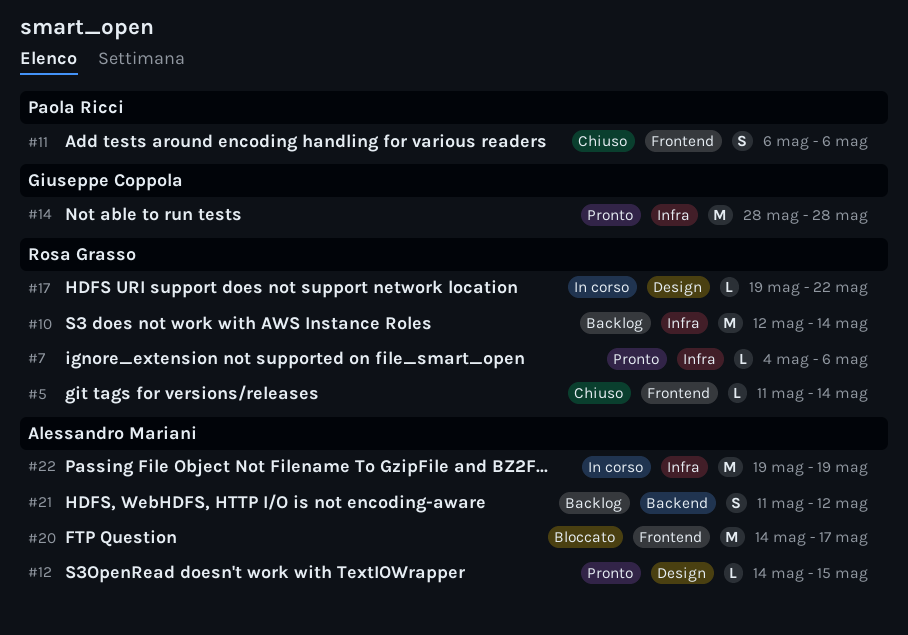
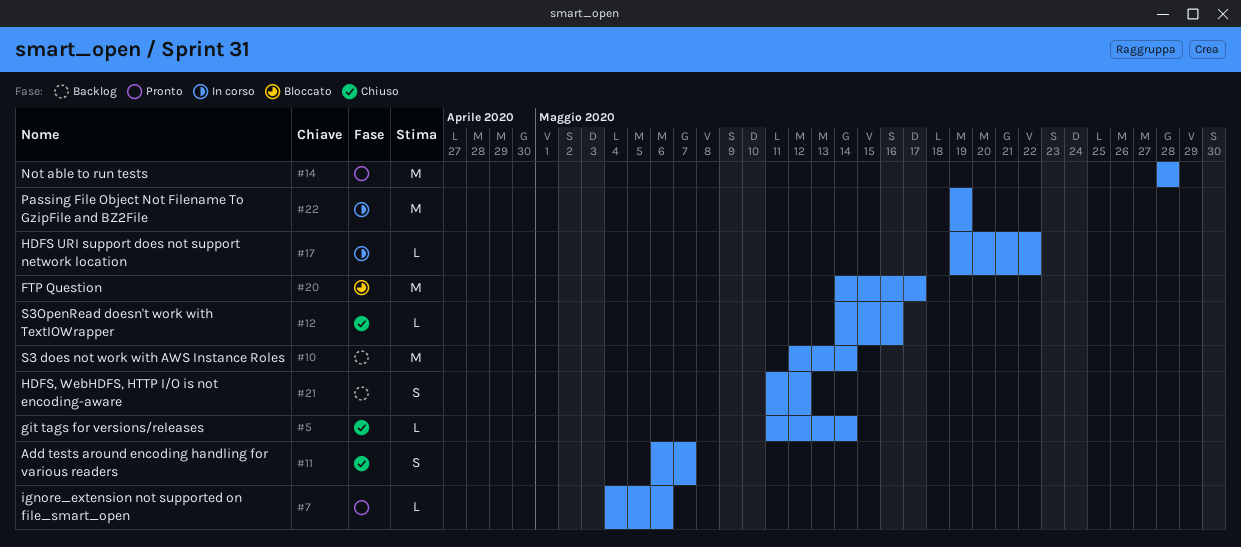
#11, due: May 6 -> May 7
#12, status: Pronto -> Chiuso
#12, due: May 15 -> May 16

